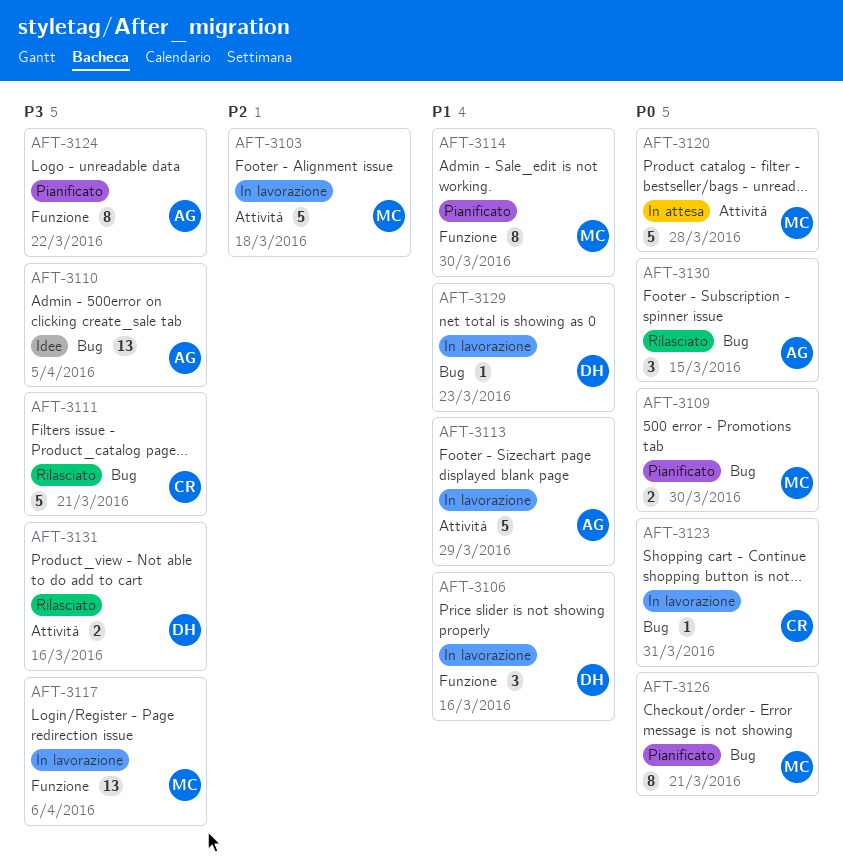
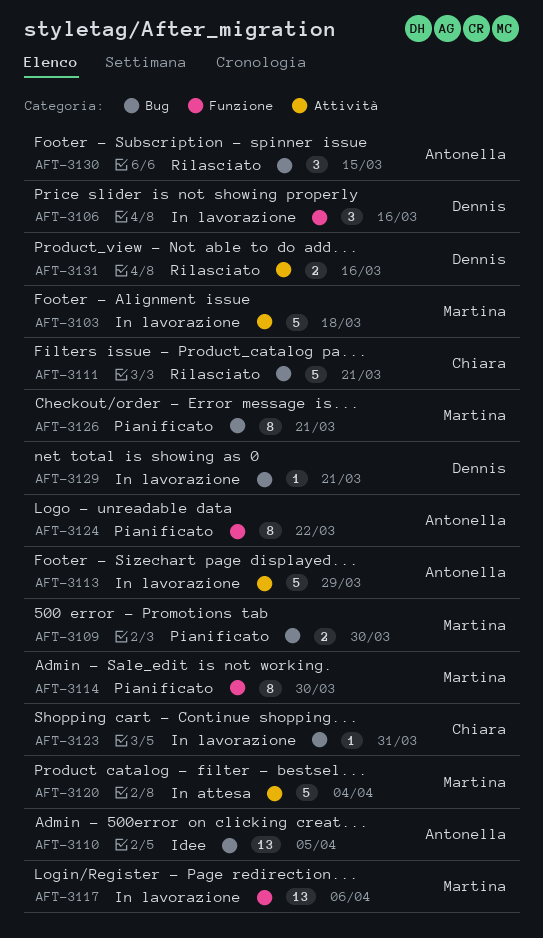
AFT-3120, due: Mar 28 -> Apr 4
AFT-3129, due: Mar 23 -> Mar 21

